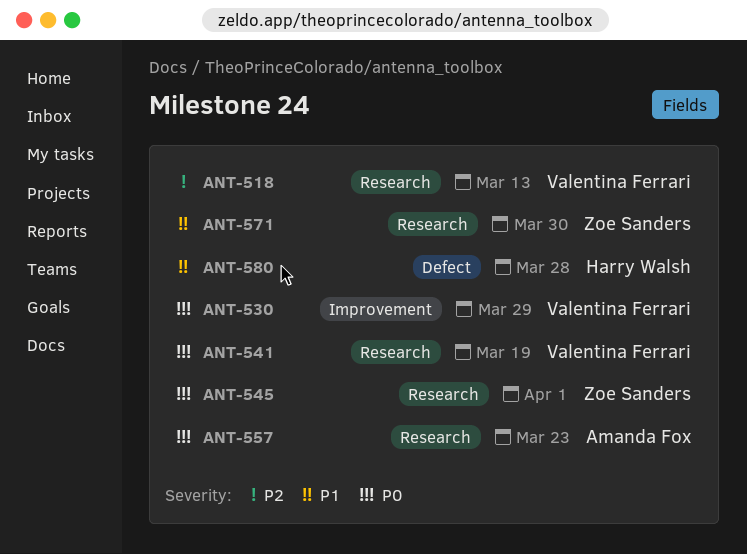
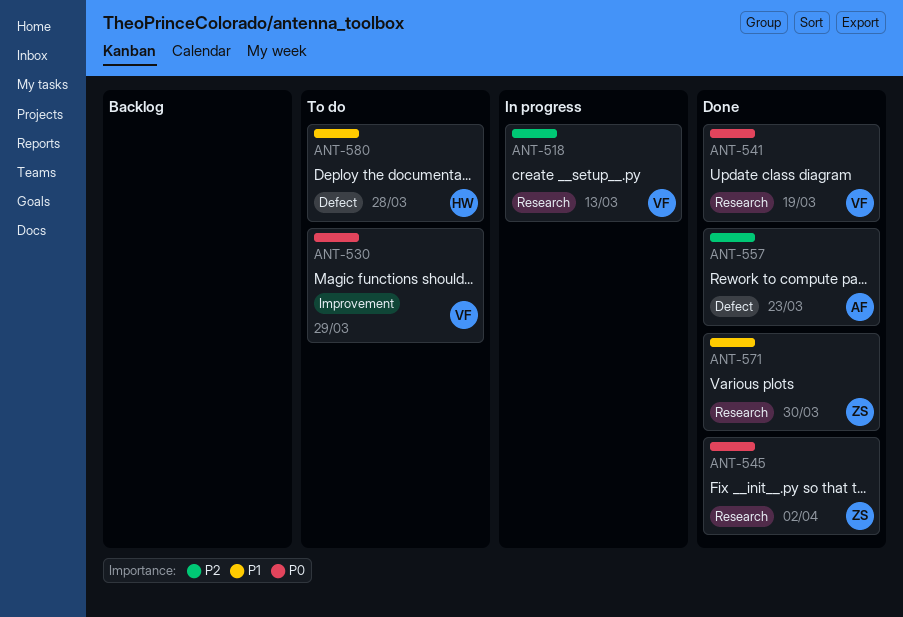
ANT-545, due: Apr 1 -> Apr 2
ANT-557, priority: P0 -> P2
ANT-557, label: Research -> Defect

